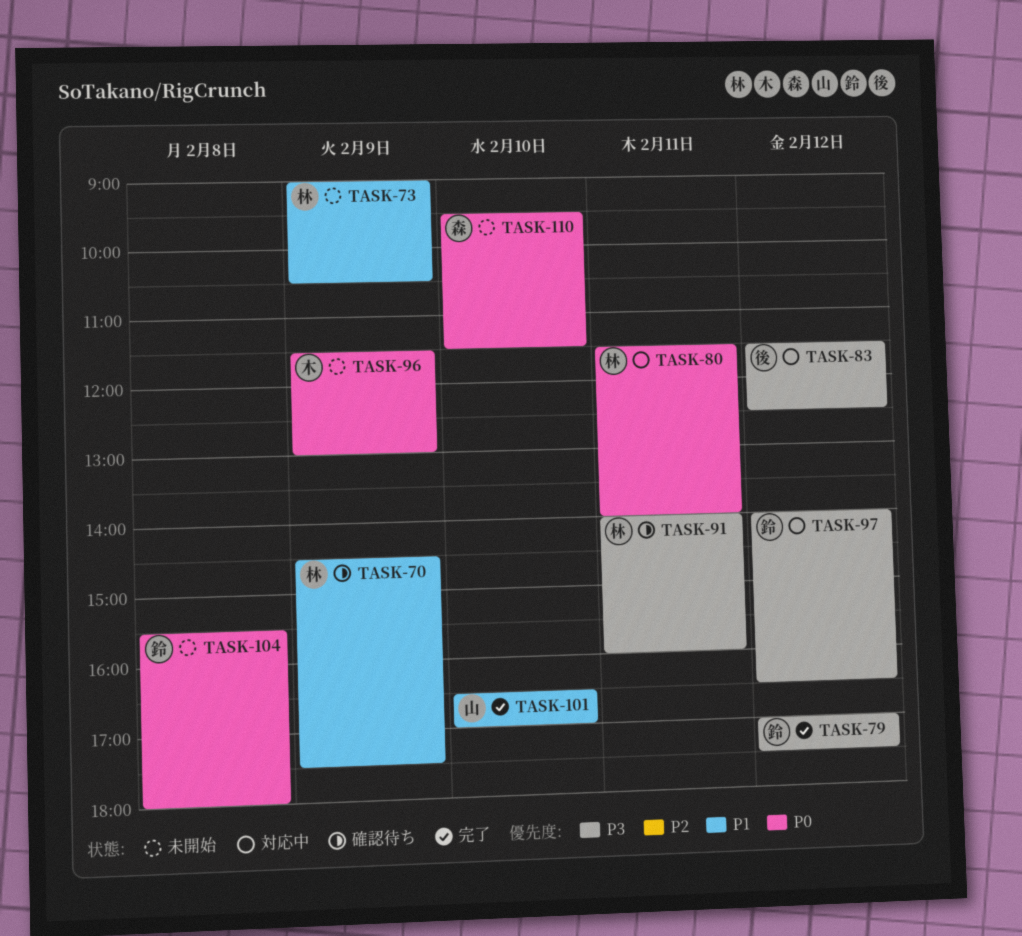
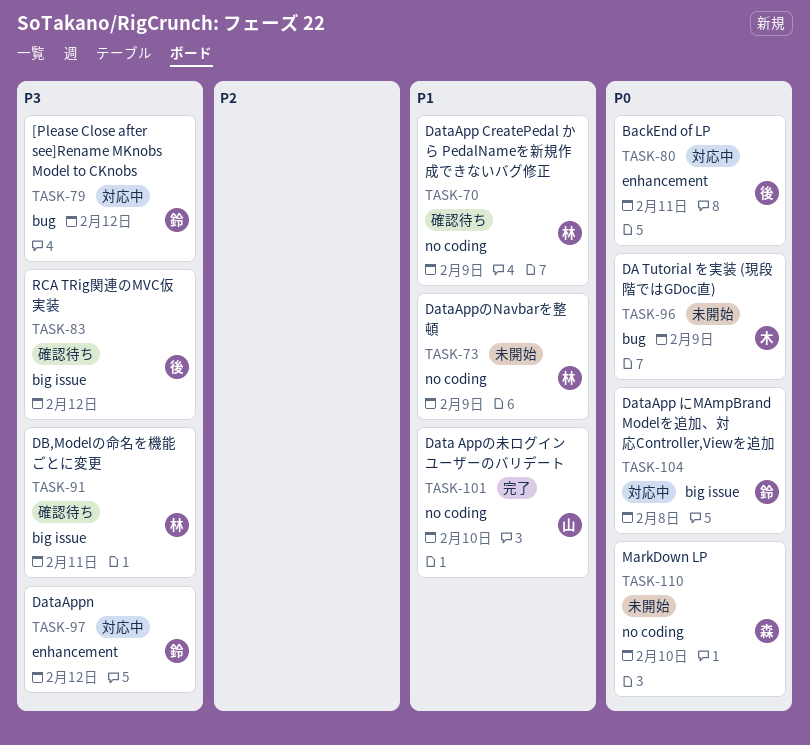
TASK-79, status: 完了 -> 対応中
TASK-80, owner: 林 -> 後
TASK-83, status: 対応中 -> 確認待ち
TASK-104, status: 未開始 -> 対応中

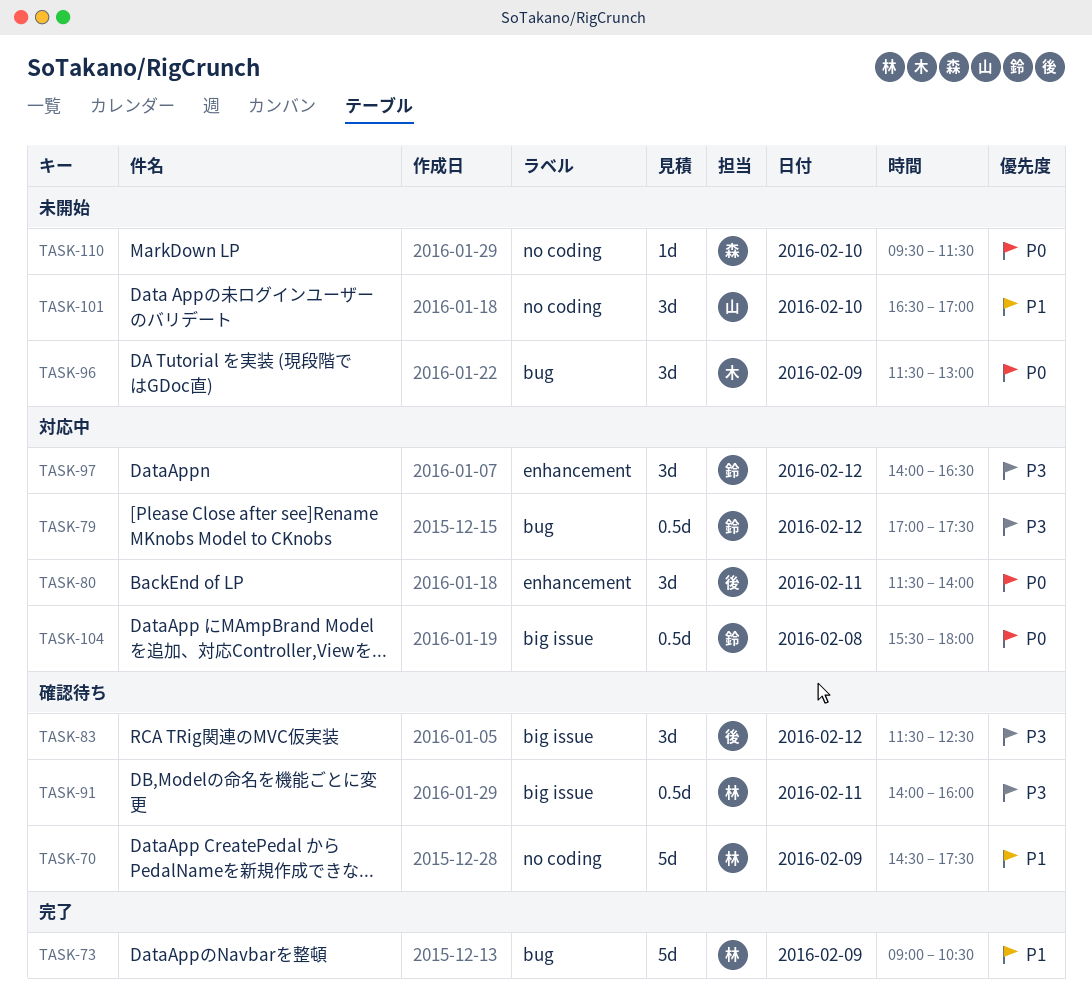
TASK-73, status: 未開始 -> 完了
TASK-73, label: no coding -> bug
TASK-101, status: 完了 -> 未開始

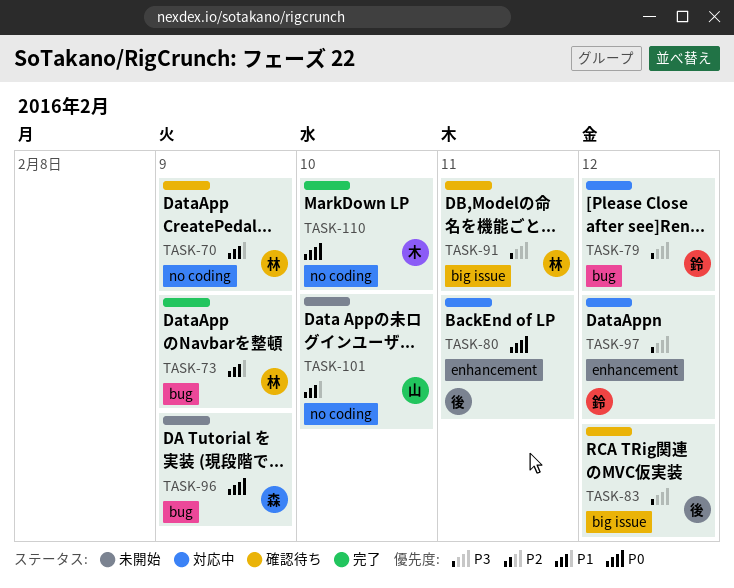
TASK-96, owner: 木 -> 森
TASK-104: present -> none
TASK-110, status: 未開始 -> 完了
TASK-110, owner: 森 -> 木

